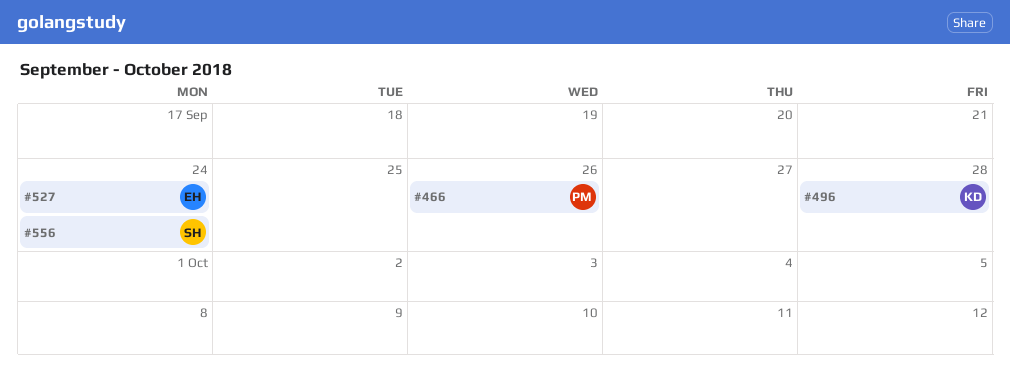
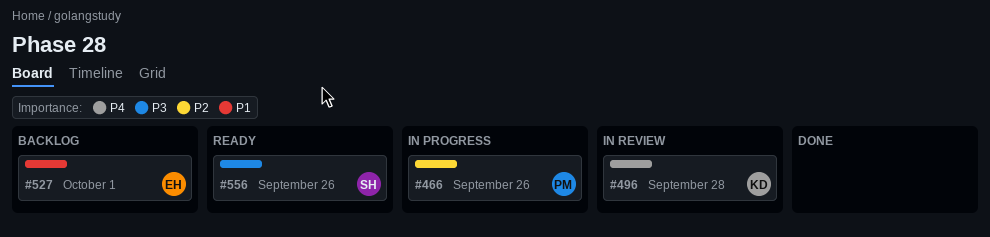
#527, due: Sep 24 -> Oct 1
#556, due: Sep 24 -> Sep 26

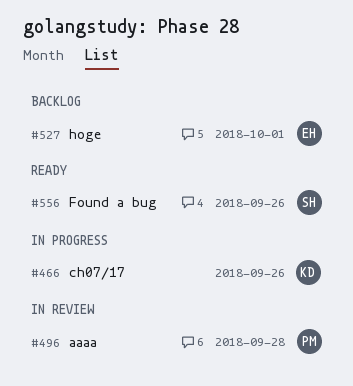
#466, owner: PM -> KD
#496, owner: KD -> PM

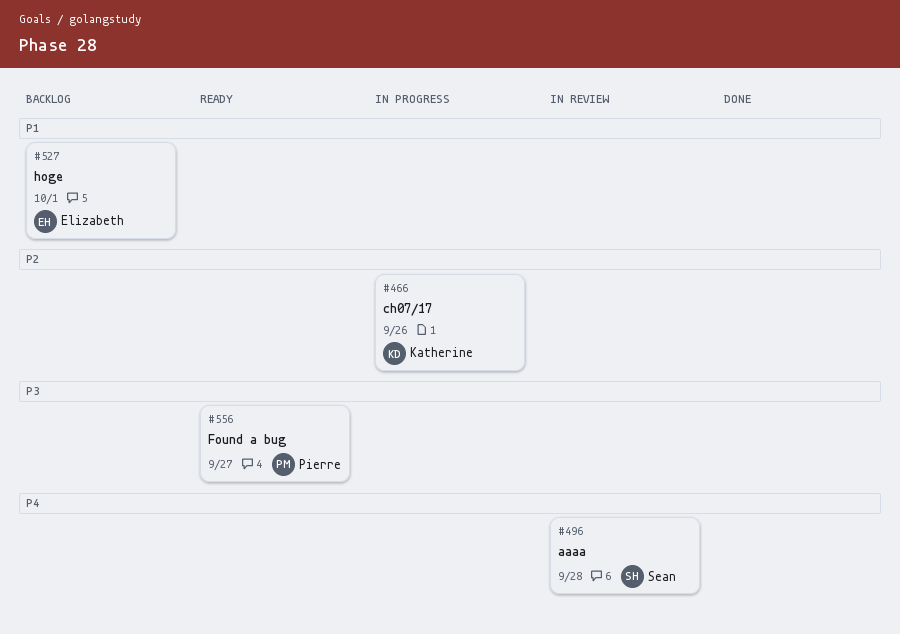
#496, owner: Pierre -> Sean
#556, owner: Sean -> Pierre
#556, due: Sep 26 -> Sep 27

